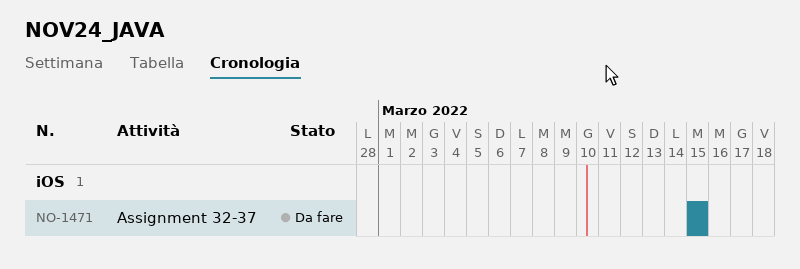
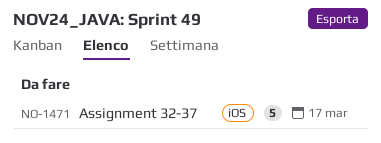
NO-1471, due: Mar 15 -> Mar 17

